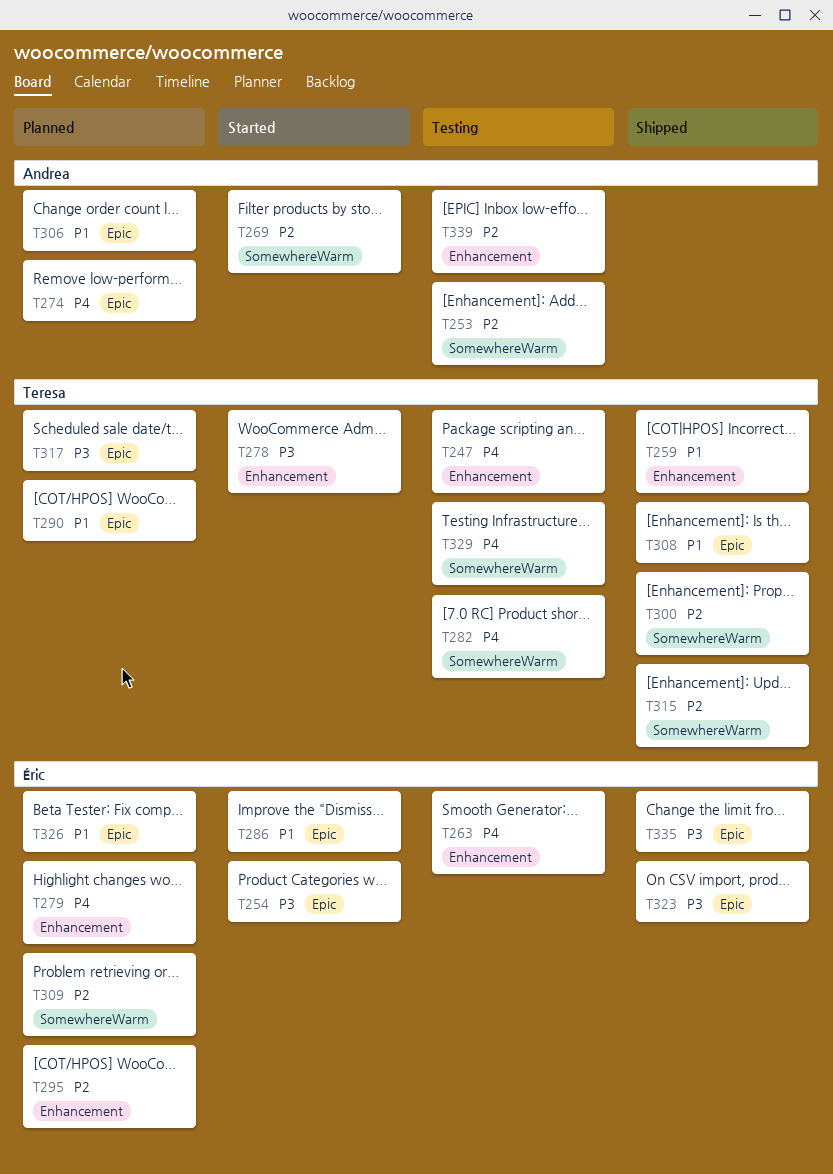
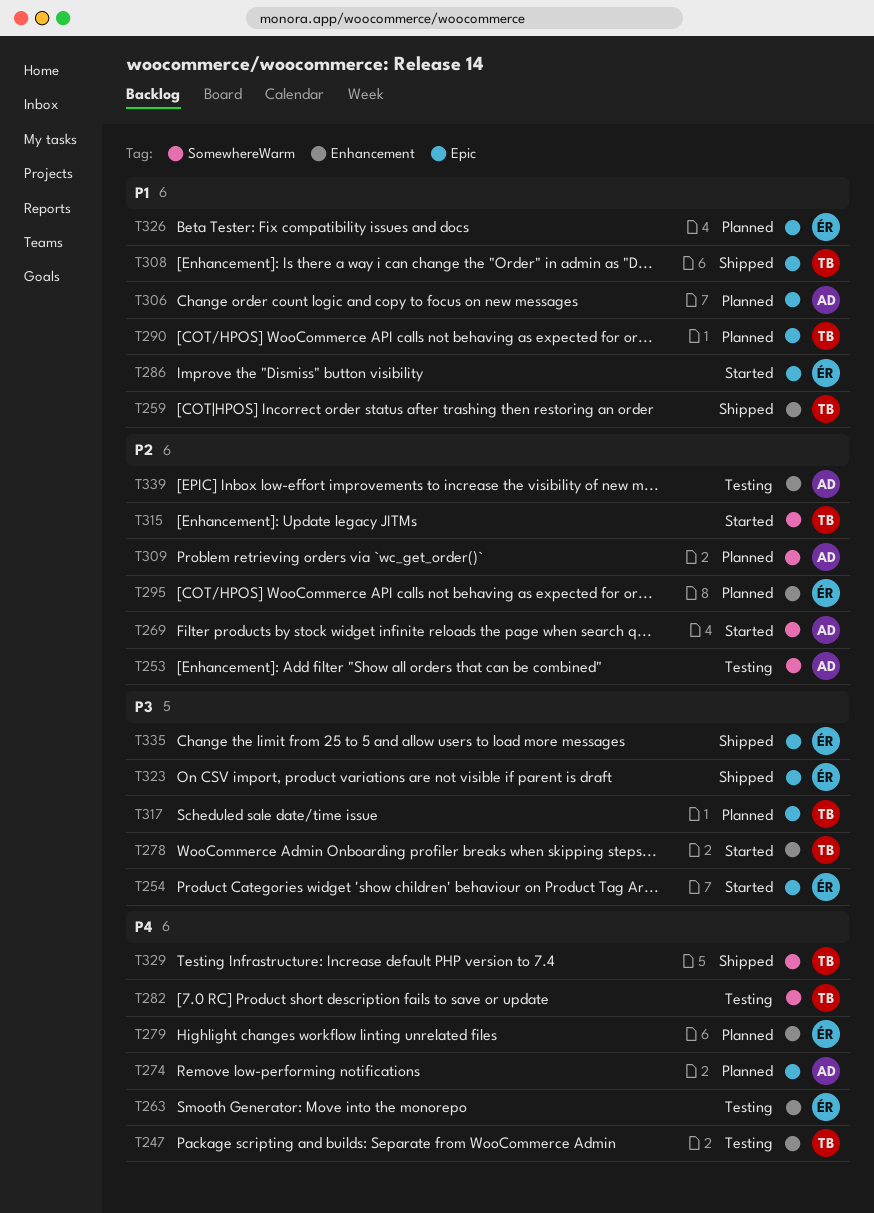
T300: present -> none
T309, owner: Éric -> Andrea
T315, status: Shipped -> Started
T329, status: Testing -> Shipped

